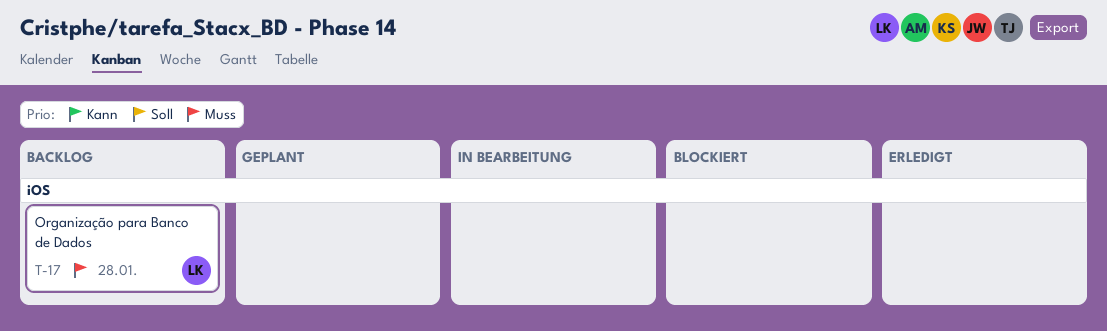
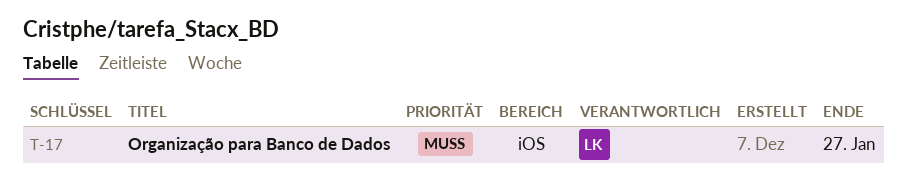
T-17, due: Jan 28 -> Jan 27

